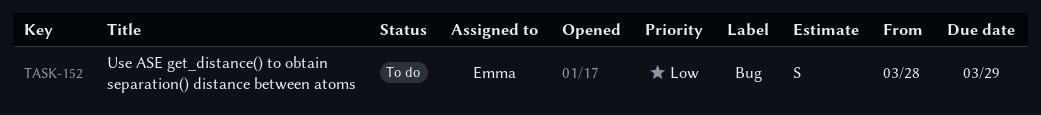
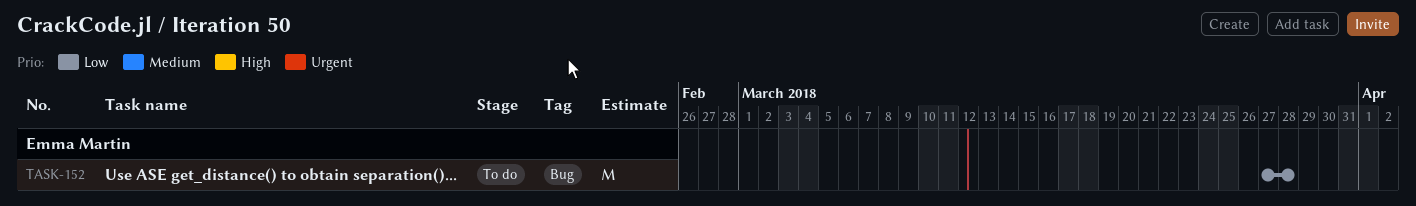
TASK-152, estimate: S -> M
TASK-152, start: Mar 28 -> Mar 27
TASK-152, due: Mar 29 -> Mar 28

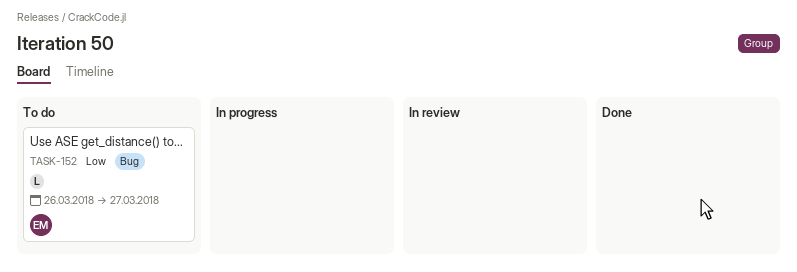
TASK-152, estimate: M -> L
TASK-152, start: Mar 27 -> Mar 26
TASK-152, due: Mar 28 -> Mar 27

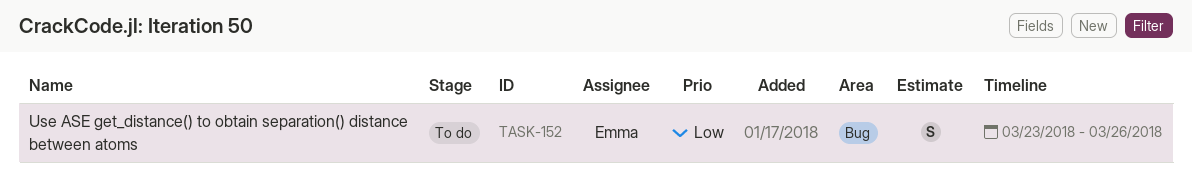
TASK-152, estimate: L -> S
TASK-152, start: Mar 26 -> Mar 23
TASK-152, due: Mar 27 -> Mar 26

